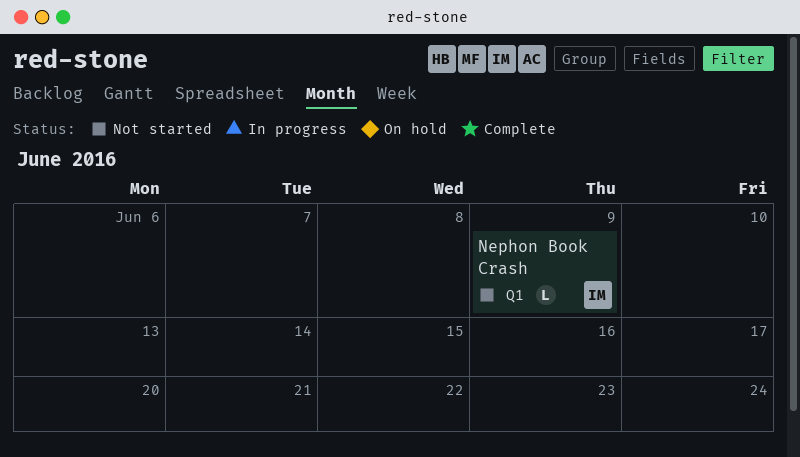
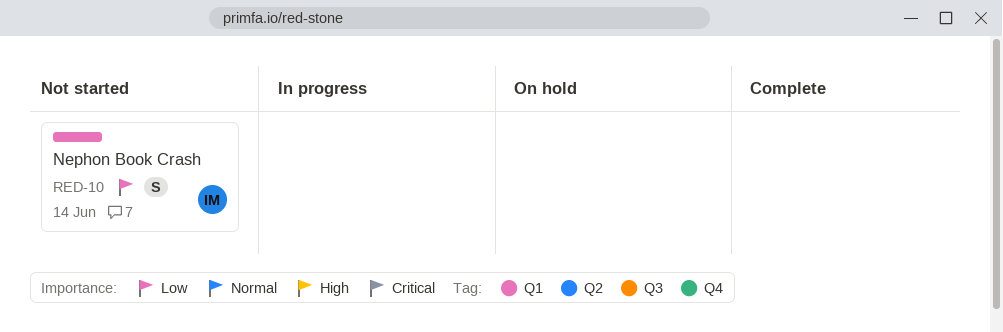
Nephon Book Crash, estimate: L -> S
Nephon Book Crash, due: Jun 9 -> Jun 14

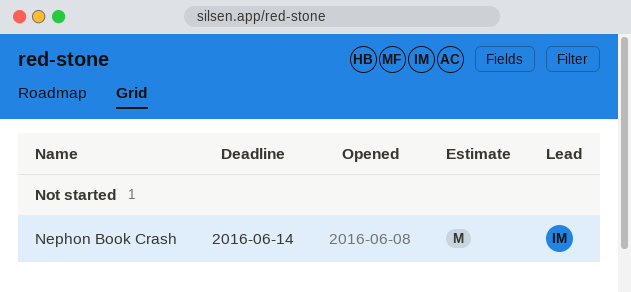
Nephon Book Crash, estimate: S -> M

